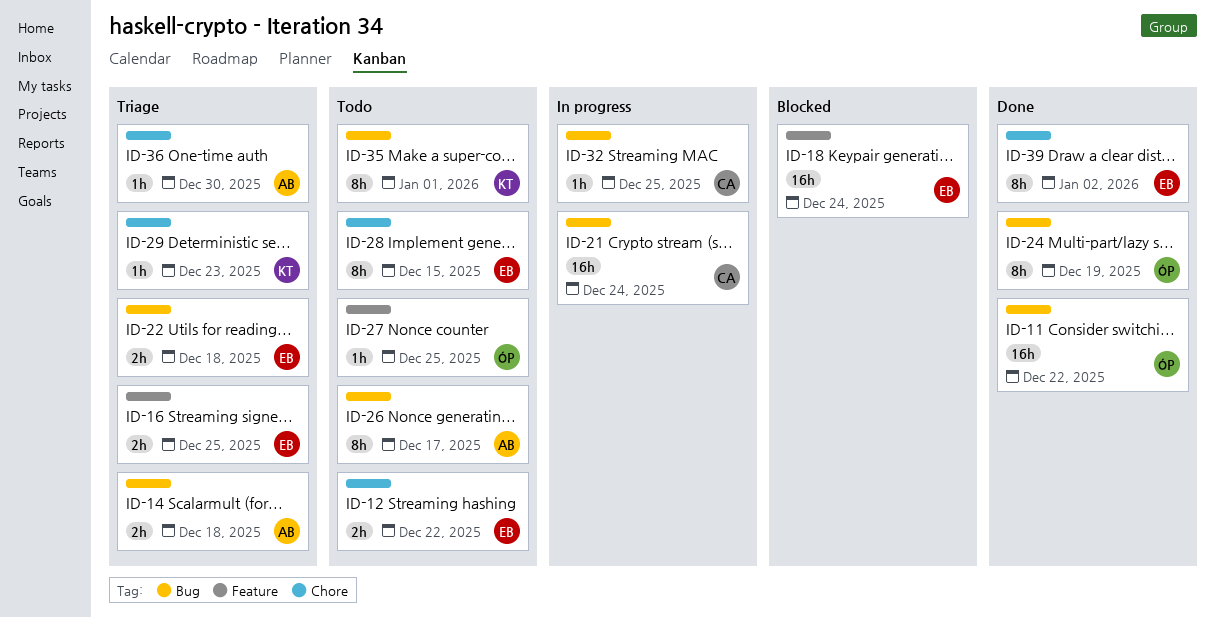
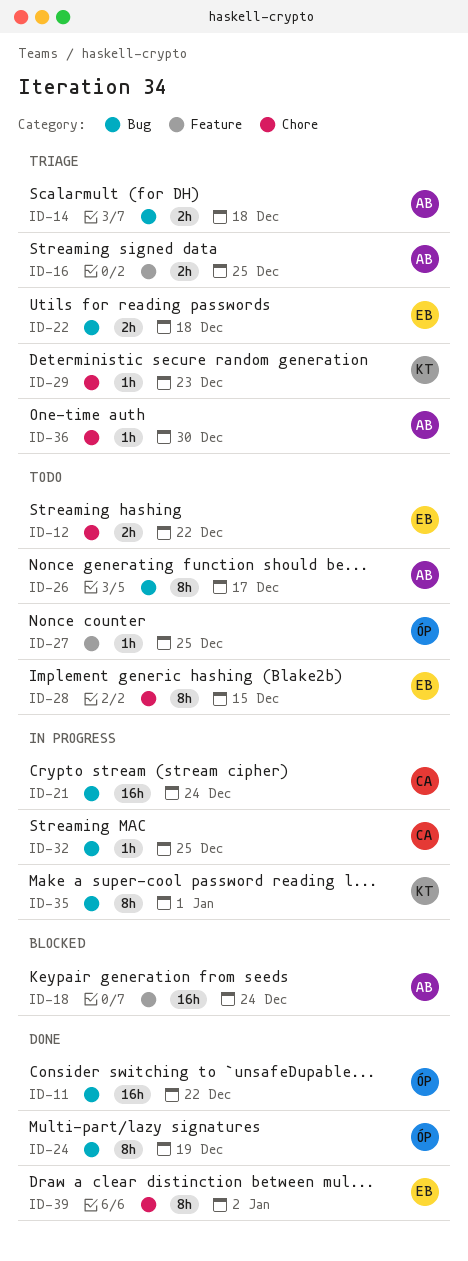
ID-16, owner: EB -> AB
ID-18, owner: EB -> AB
ID-35, status: Todo -> In progress

